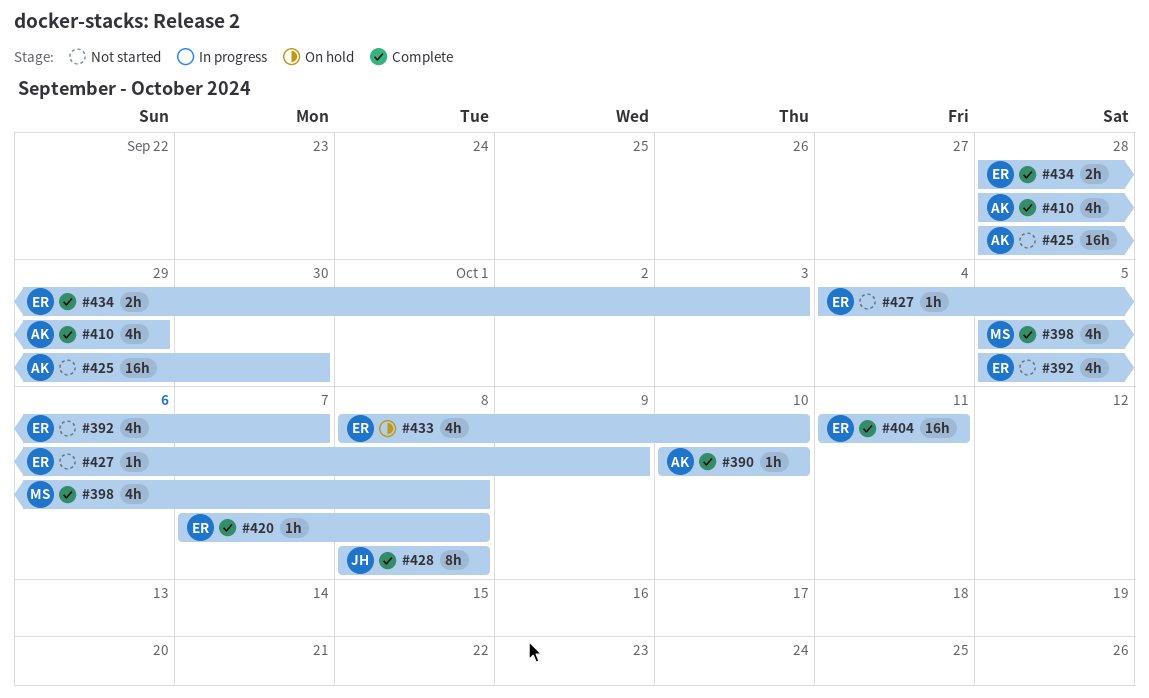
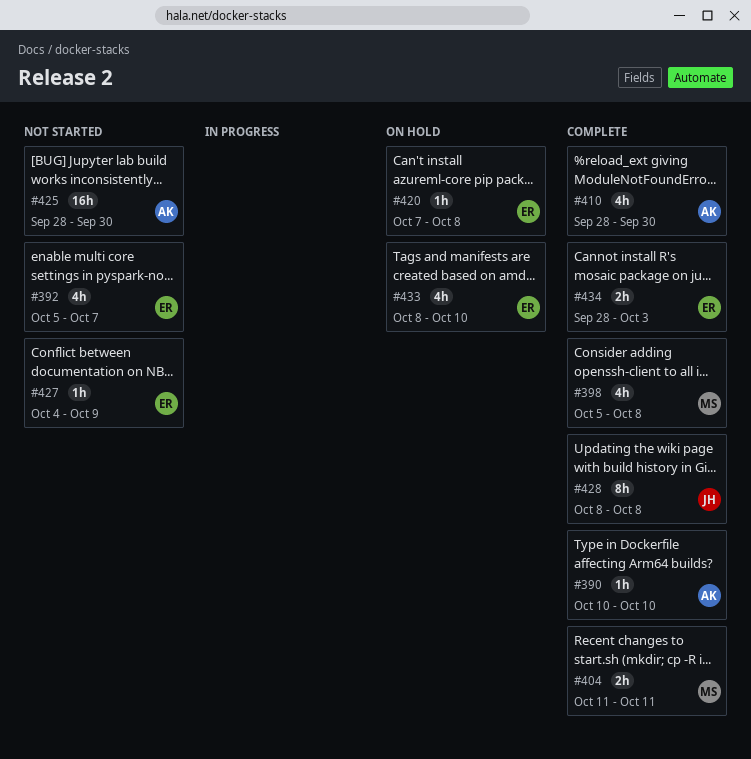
#404, owner: ER -> MS
#404, estimate: 16h -> 2h
#410, due: Sep 29 -> Sep 30
#420, status: Complete -> On hold

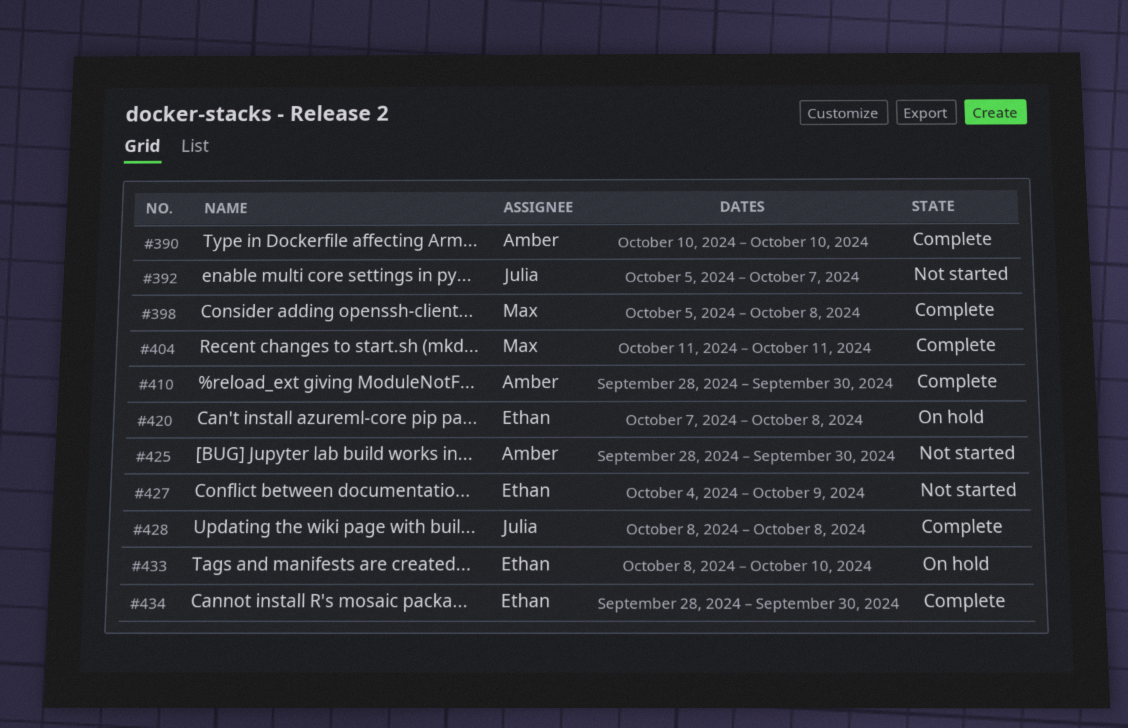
#392, owner: Ethan -> Julia
#434, due: Oct 3 -> Sep 30

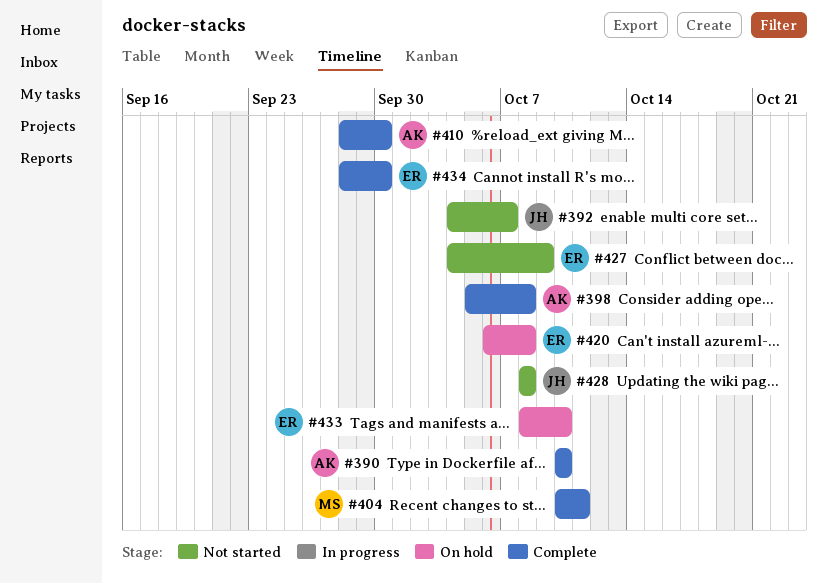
#392, start: Oct 5 -> Oct 4
#398, owner: Max -> Amber
#404, start: Oct 11 -> Oct 10
#420, start: Oct 7 -> Oct 6
#425: present -> none
#428, status: Complete -> Not started

